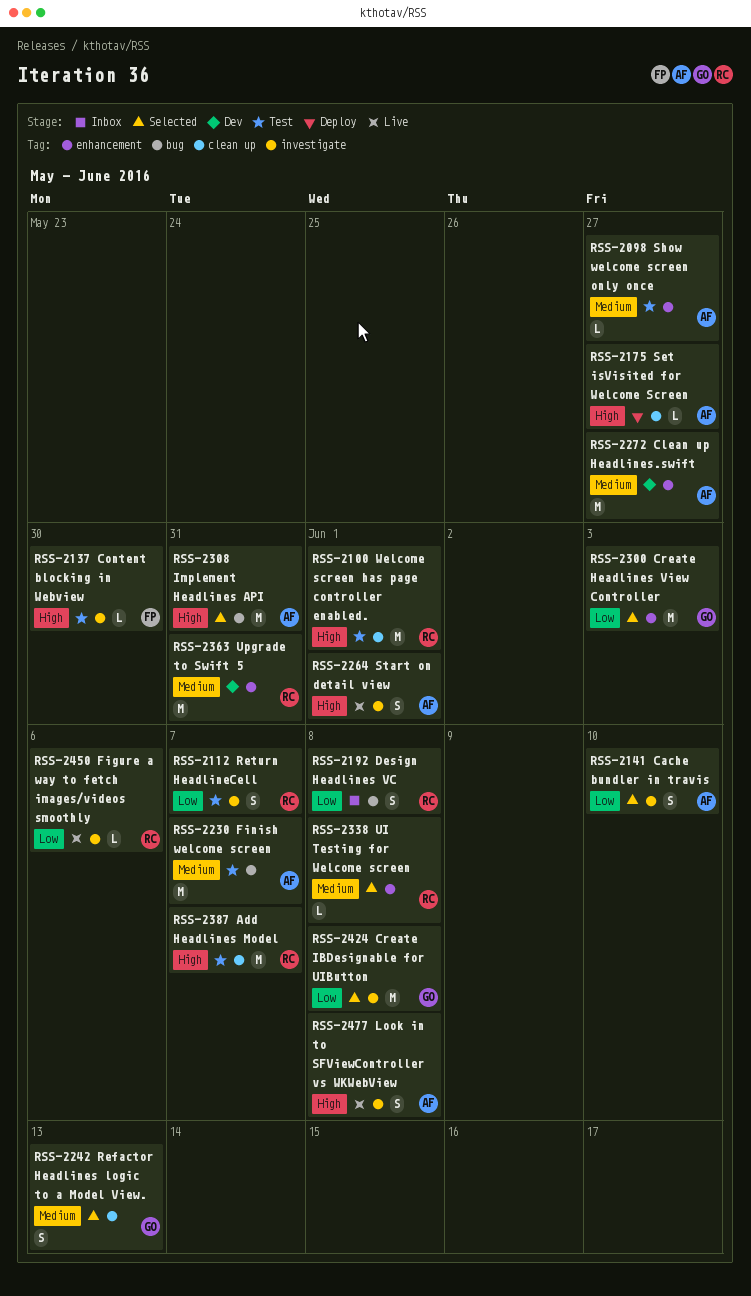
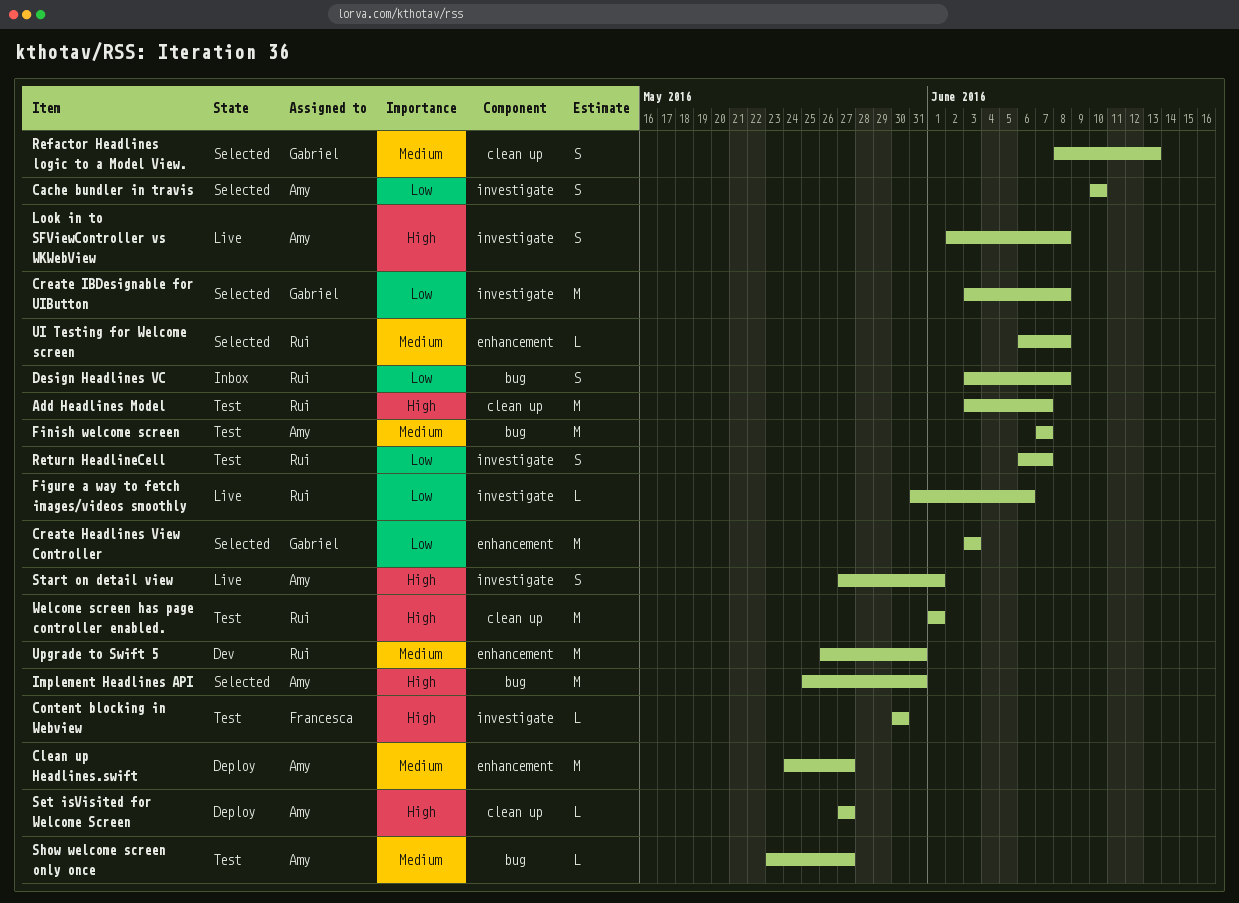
Clean up Headlines.swift, status: Dev -> Deploy
Show welcome screen only once, label: enhancement -> bug

